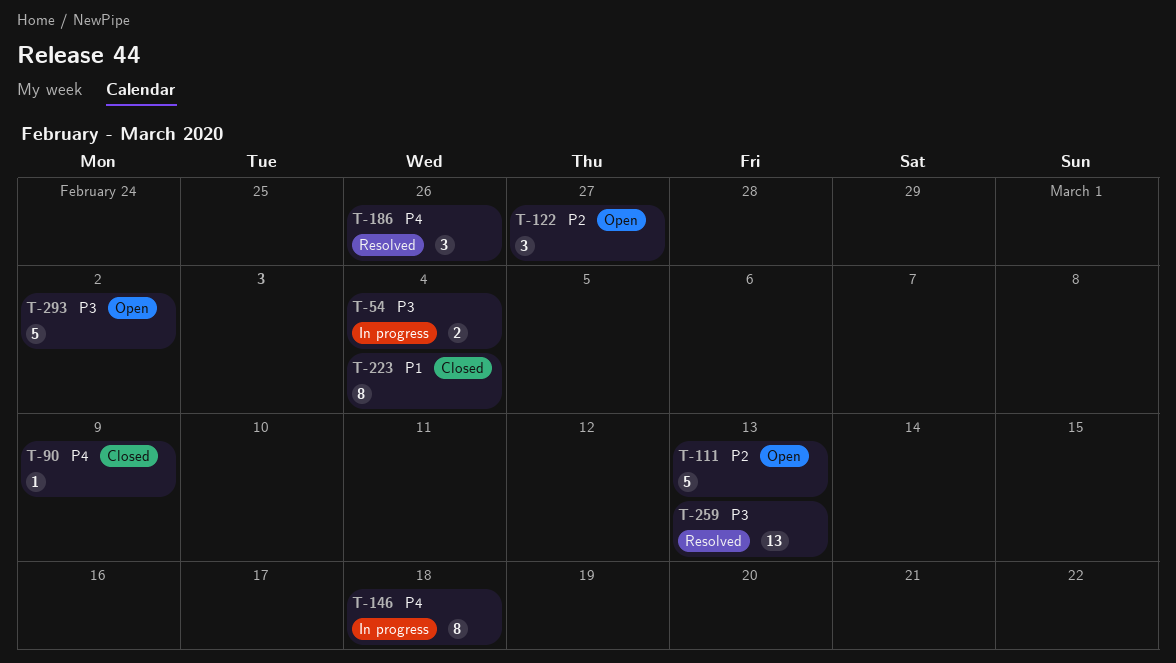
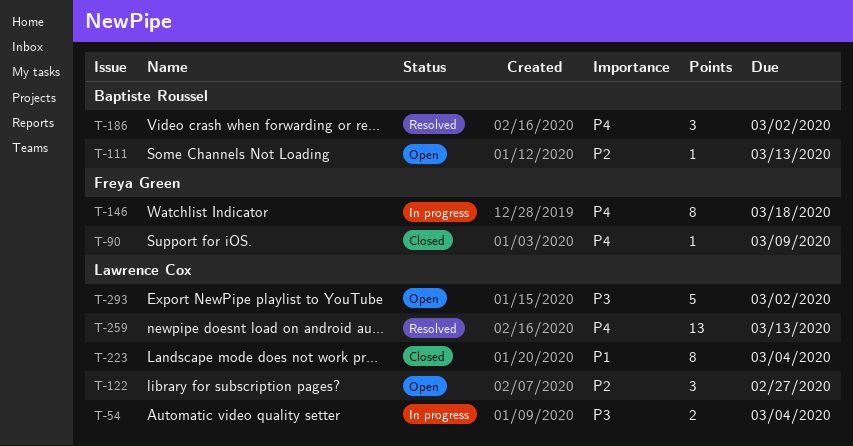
T-111, estimate: 5 -> 1
T-186, due: Feb 26 -> Mar 2
T-259, priority: P3 -> P4

